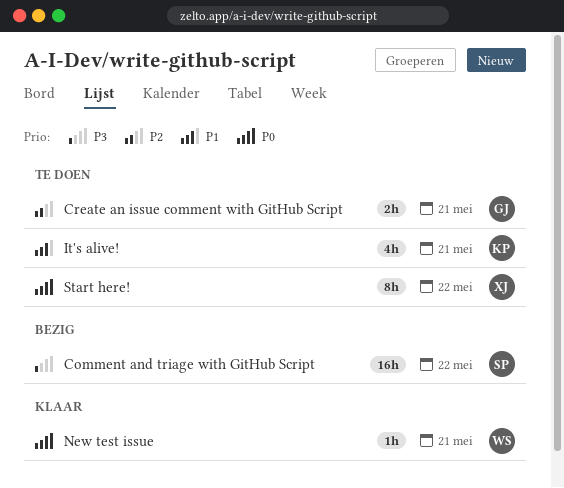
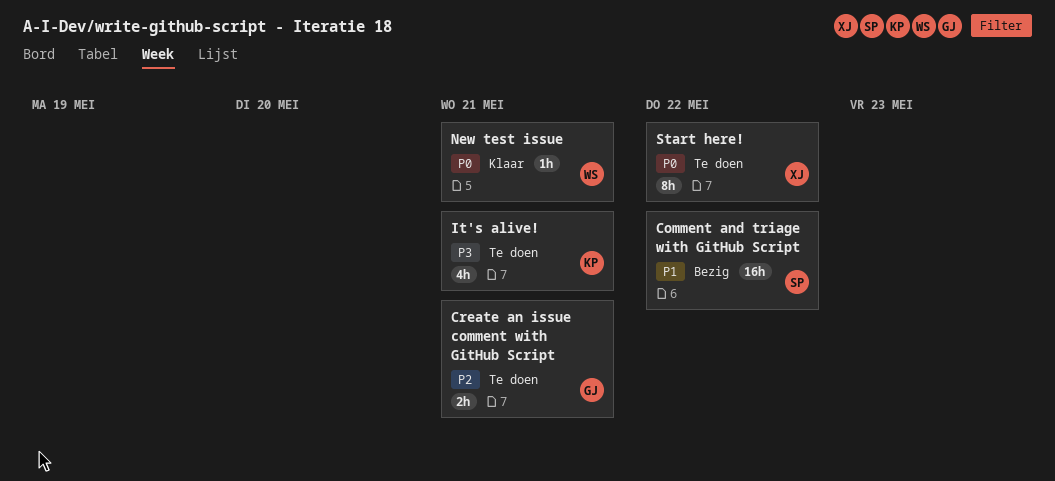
Comment and triage with GitHub Script, priority: P3 -> P1
It's alive!, priority: P1 -> P3

